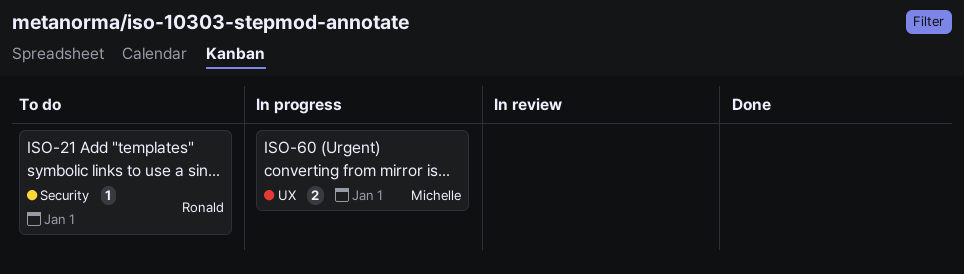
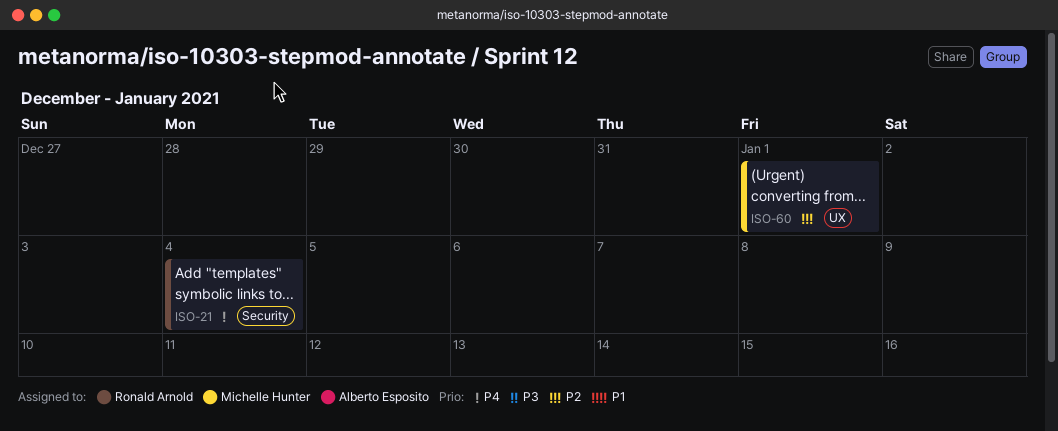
ISO-21, due: Jan 1 -> Jan 4

